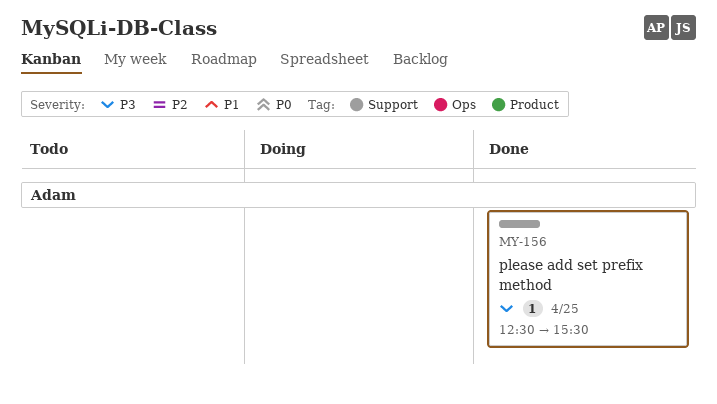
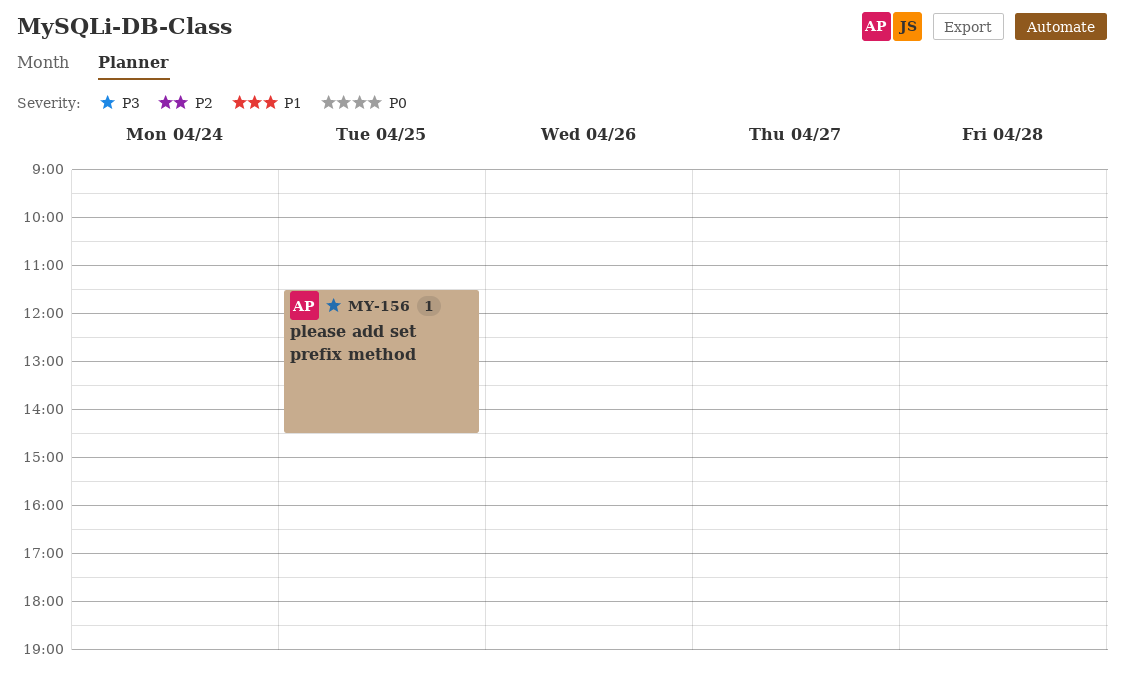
MY-156, begins: 12:30 -> 11:30
MY-156, ends: 15:30 -> 14:30

